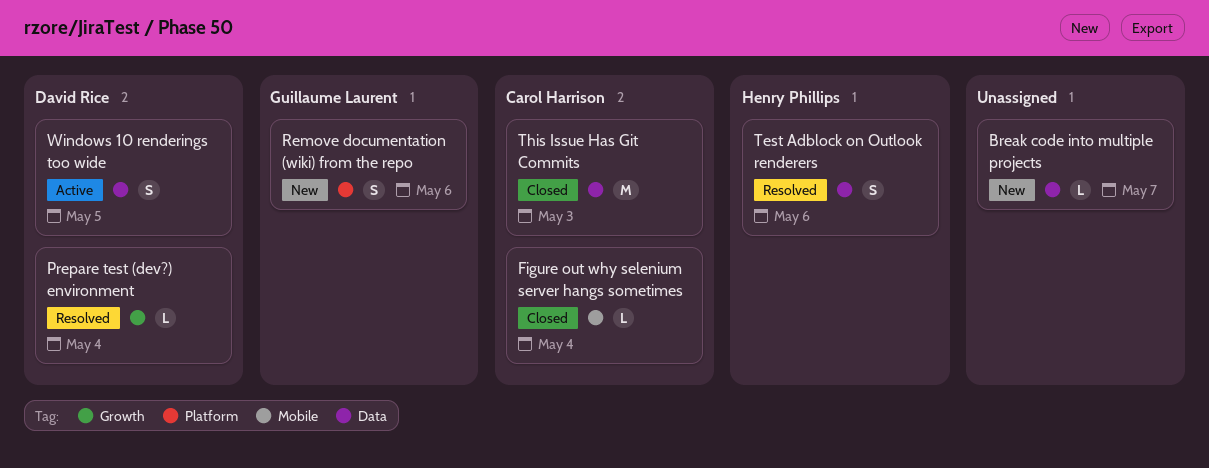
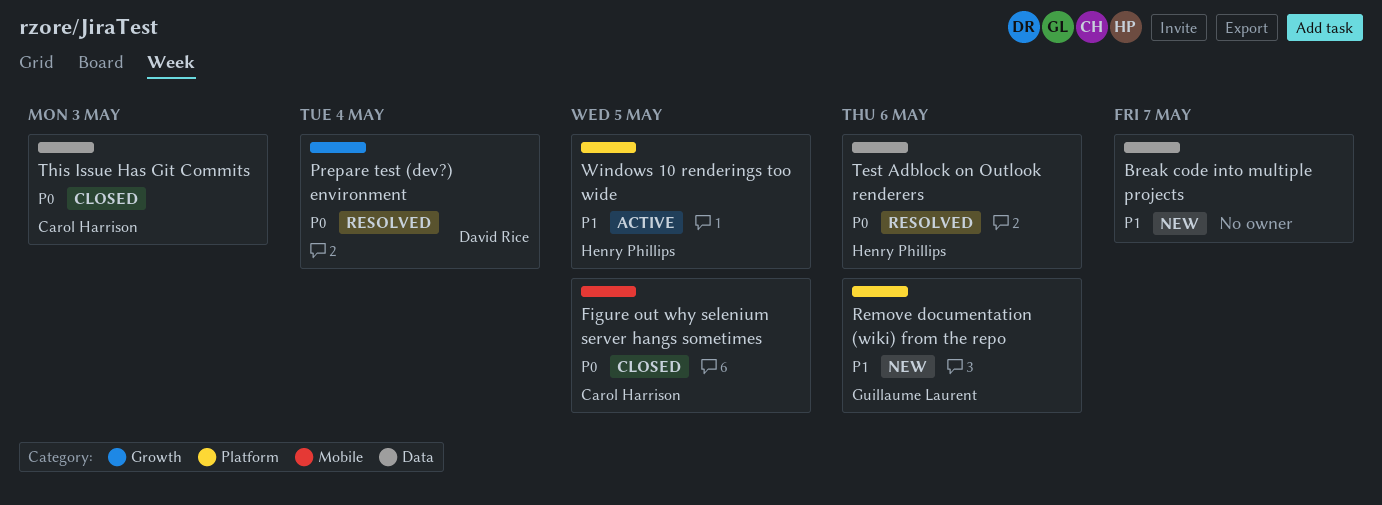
Figure out why selenium server hangs sometimes, due: May 4 -> May 5
Windows 10 renderings too wide, owner: David Rice -> Henry Phillips
Windows 10 renderings too wide, label: Data -> Platform

